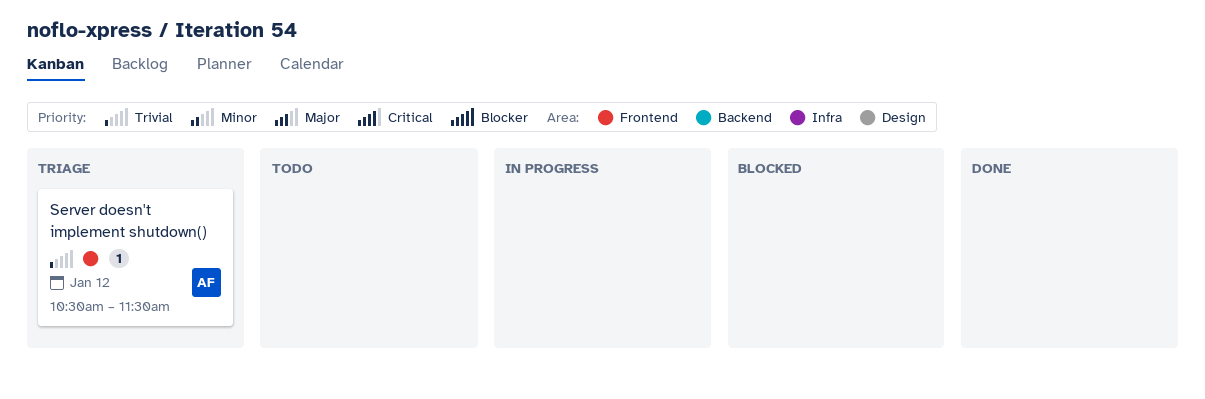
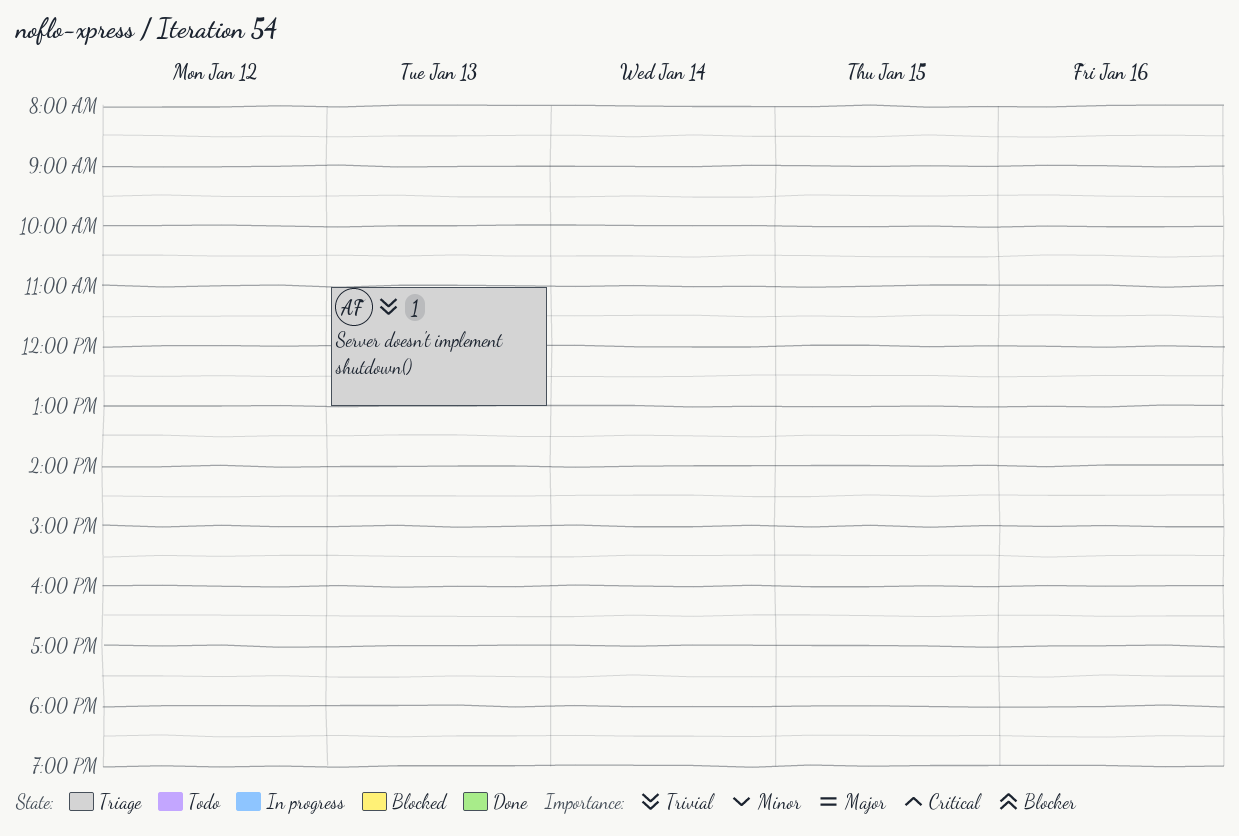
Server doesn't implement shutdown(), day: Jan 12 -> Jan 13
Server doesn't implement shutdown(), begins: 10:30 -> 11:00
Server doesn't implement shutdown(), ends: 11:30 -> 13:00

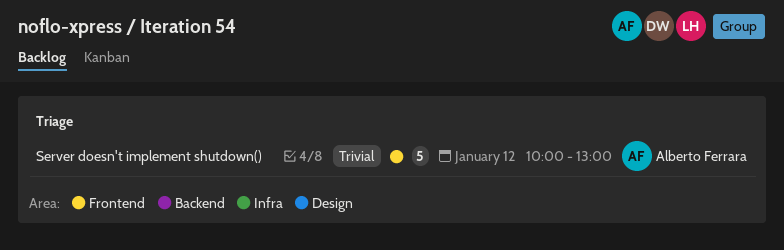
Server doesn't implement shutdown(), estimate: 1 -> 5
Server doesn't implement shutdown(), day: Jan 13 -> Jan 12
Server doesn't implement shutdown(), begins: 11:00 -> 10:00

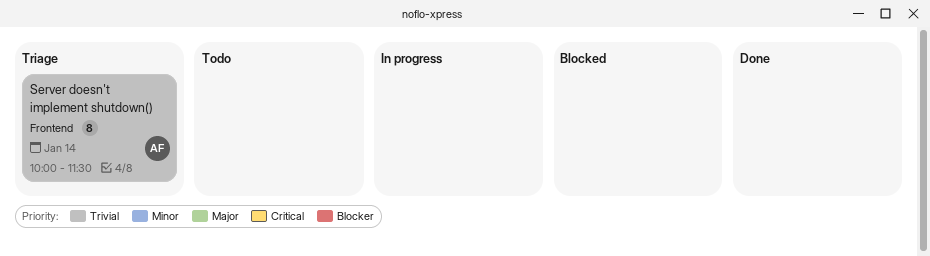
Server doesn't implement shutdown(), estimate: 5 -> 8
Server doesn't implement shutdown(), day: Jan 12 -> Jan 14
Server doesn't implement shutdown(), ends: 13:00 -> 11:30

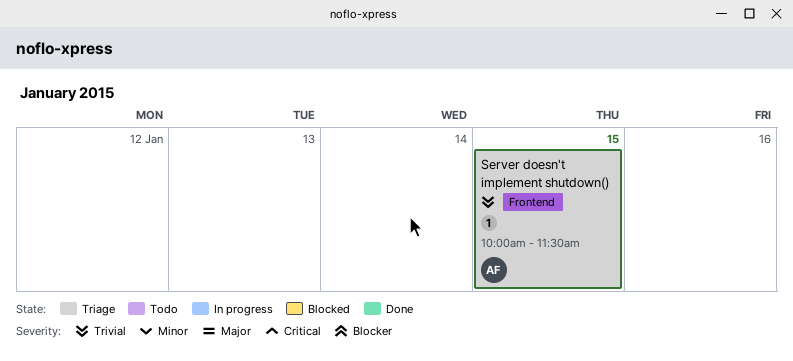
Server doesn't implement shutdown(), estimate: 8 -> 1
Server doesn't implement shutdown(), day: Jan 14 -> Jan 15

